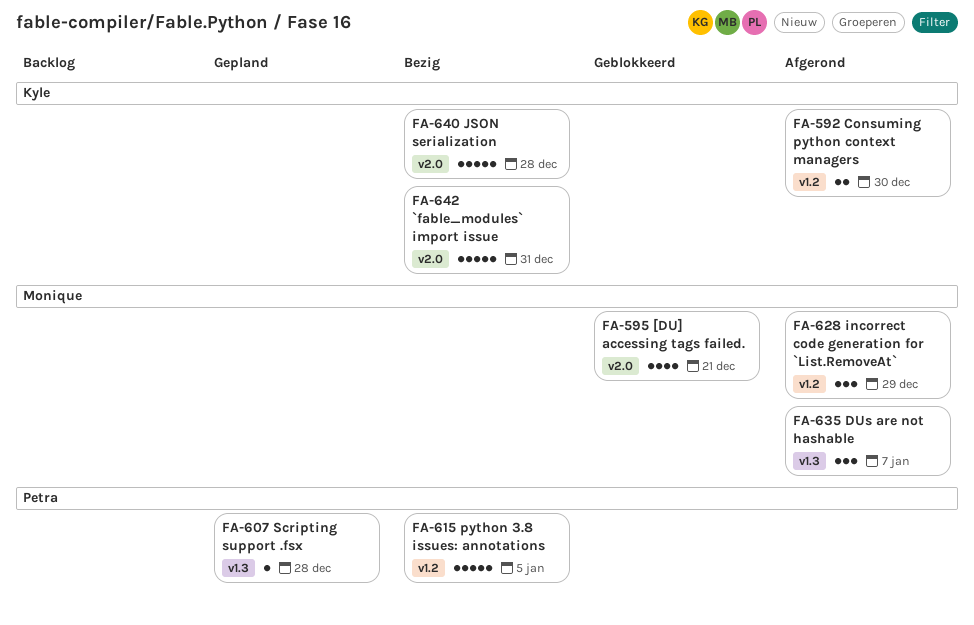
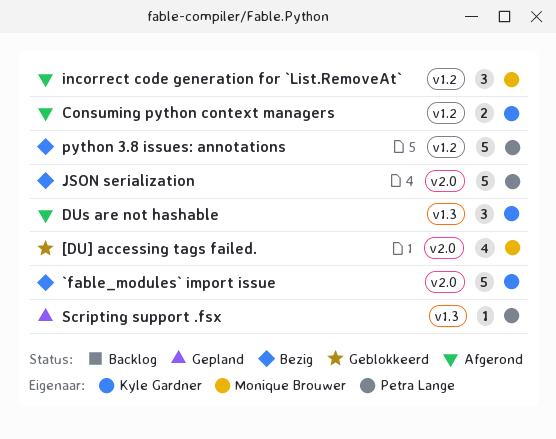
DUs are not hashable, owner: Monique Brouwer -> Kyle Gardner
JSON serialization, owner: Kyle Gardner -> Petra Lange

